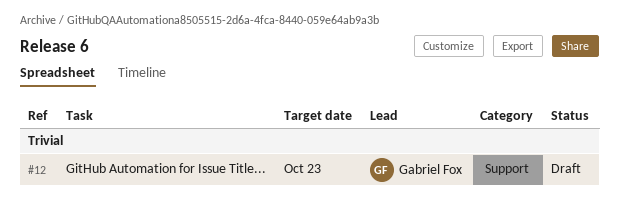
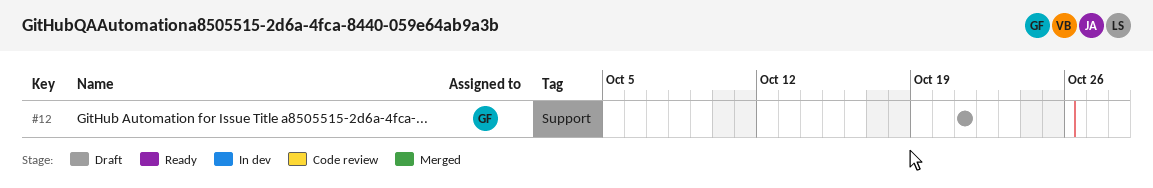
#12, due: Oct 23 -> Oct 21

